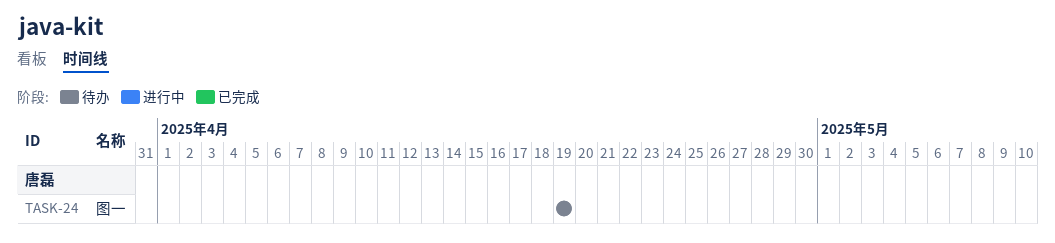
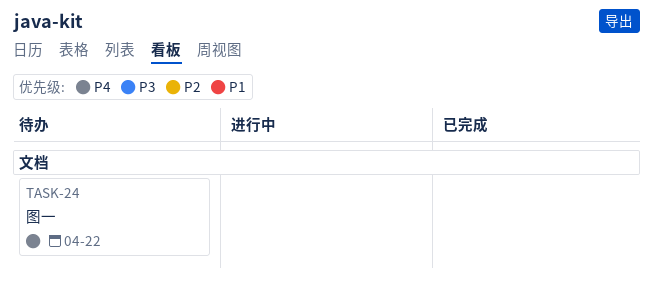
TASK-24, due: Apr 19 -> Apr 22

